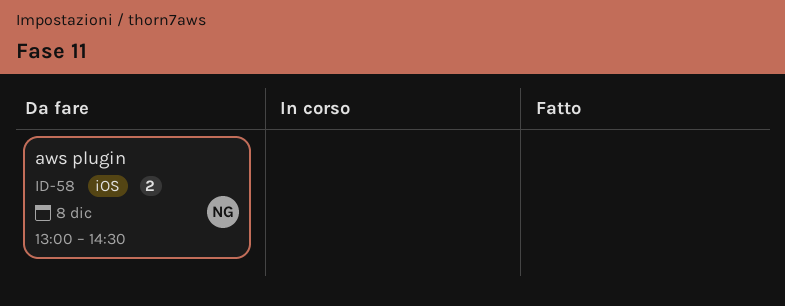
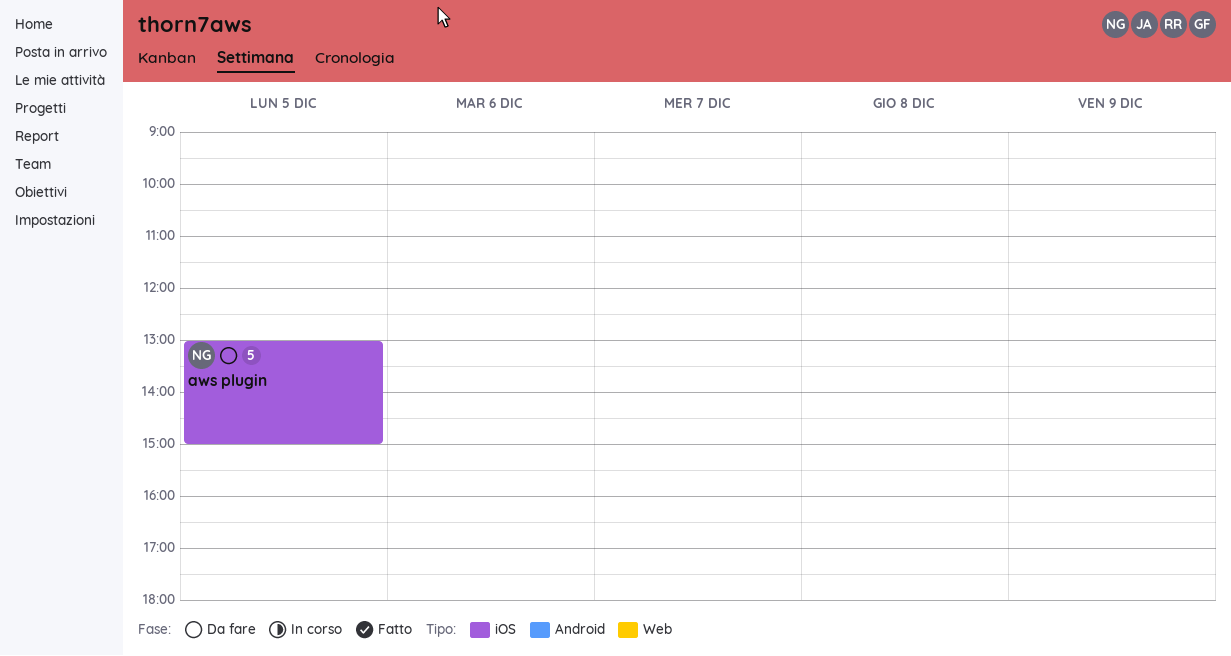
aws plugin, estimate: 2 -> 5
aws plugin, day: Dec 8 -> Dec 5
aws plugin, ends: 14:30 -> 15:00

